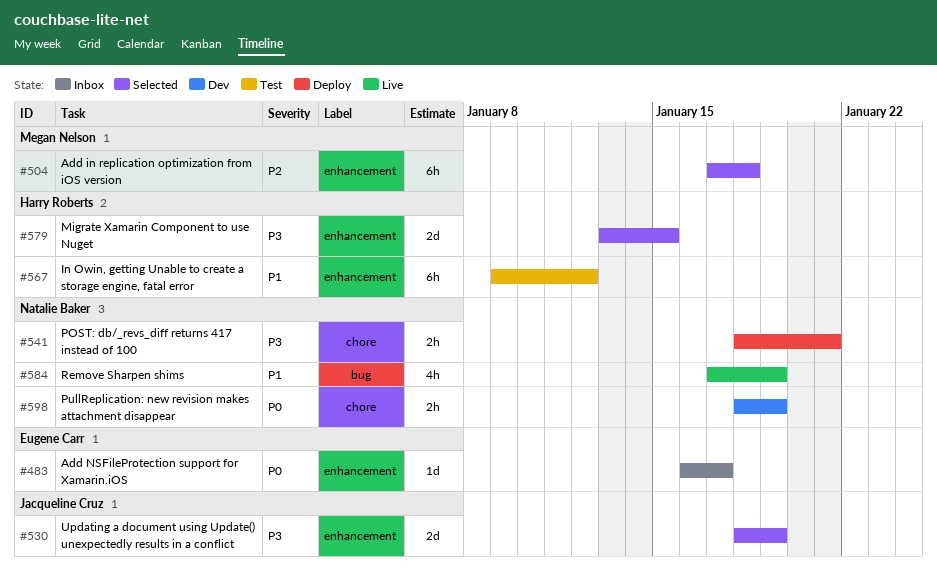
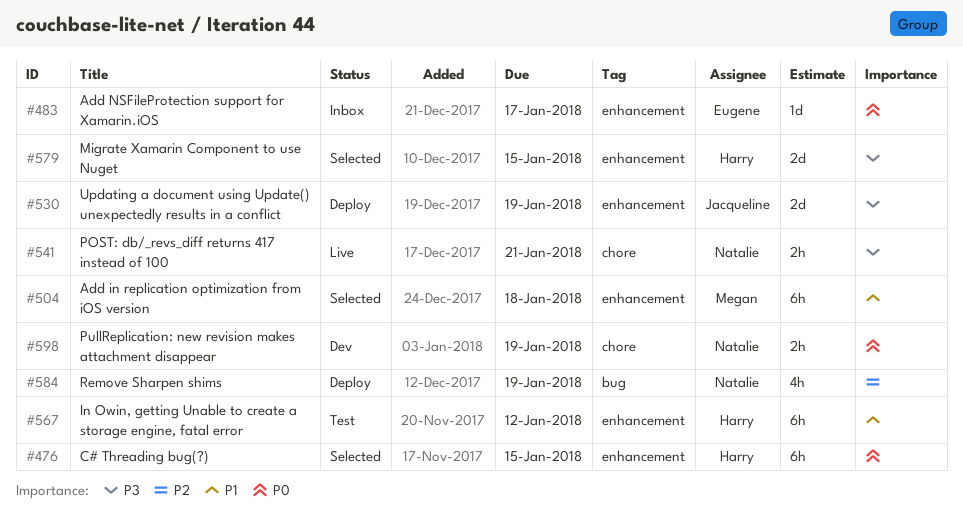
#476: none -> present
#504, priority: P2 -> P1
#530, status: Selected -> Deploy
#541, status: Deploy -> Live
#584, status: Live -> Deploy
#584, priority: P1 -> P2

